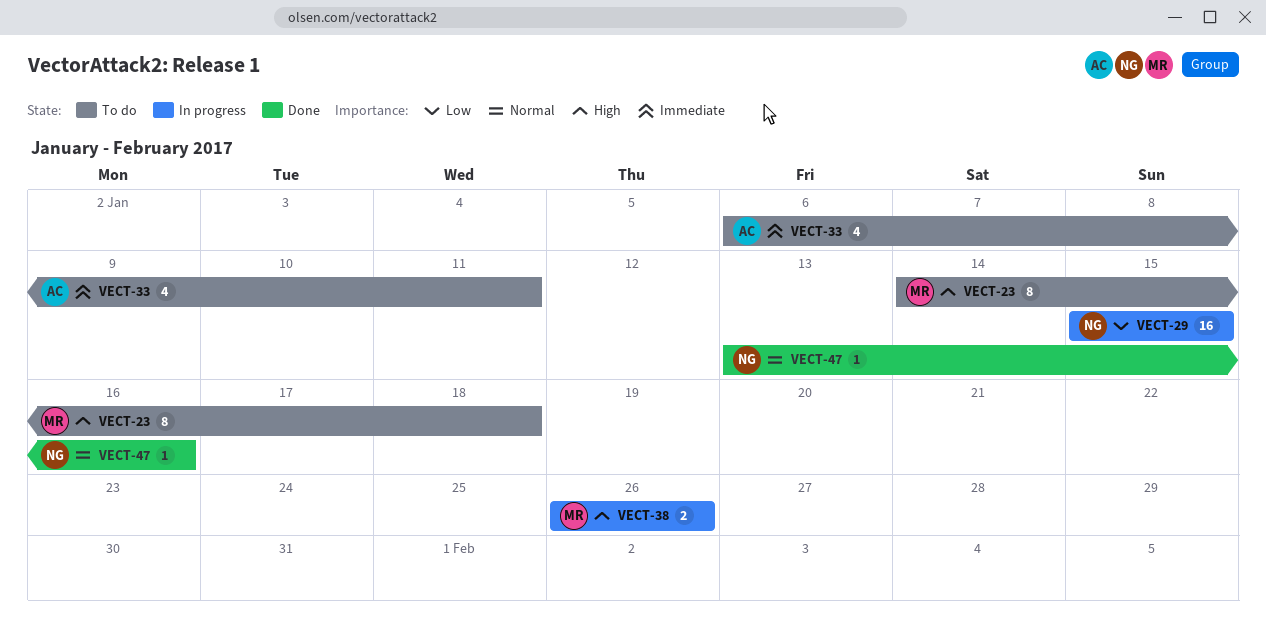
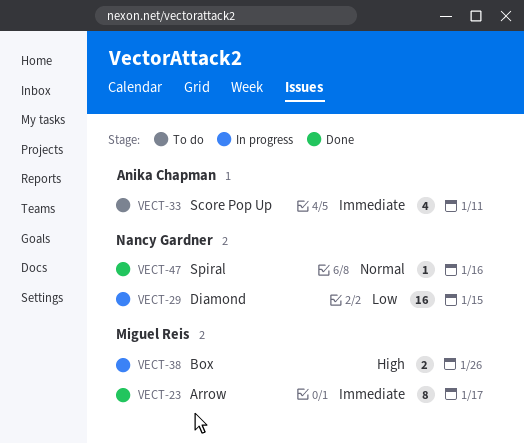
VECT-23, status: To do -> Done
VECT-23, priority: High -> Immediate
VECT-23, due: Jan 18 -> Jan 17

